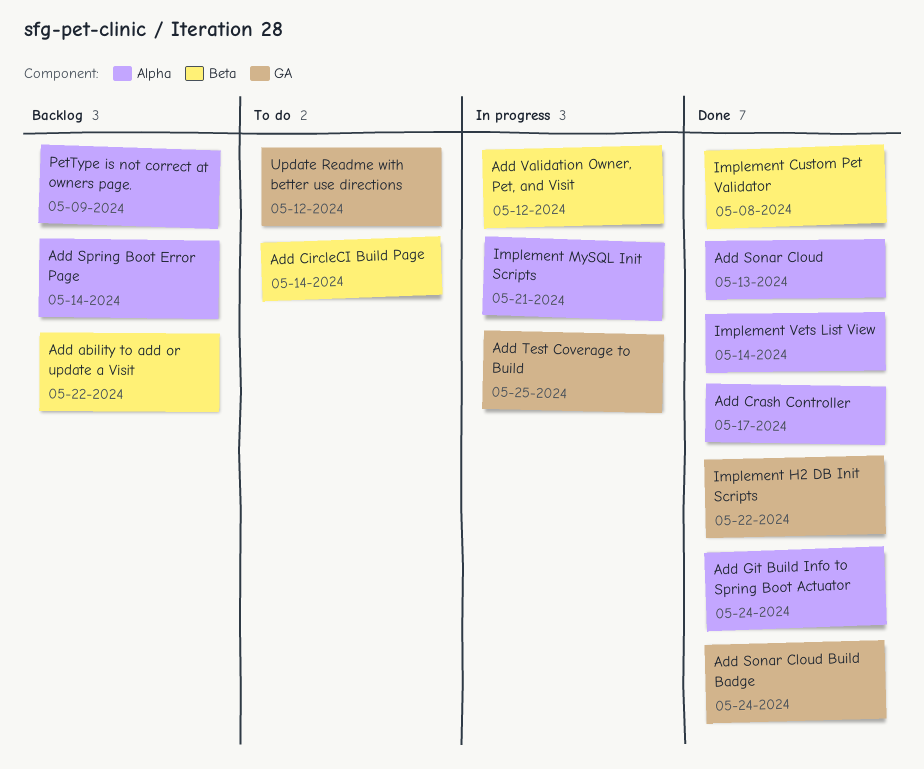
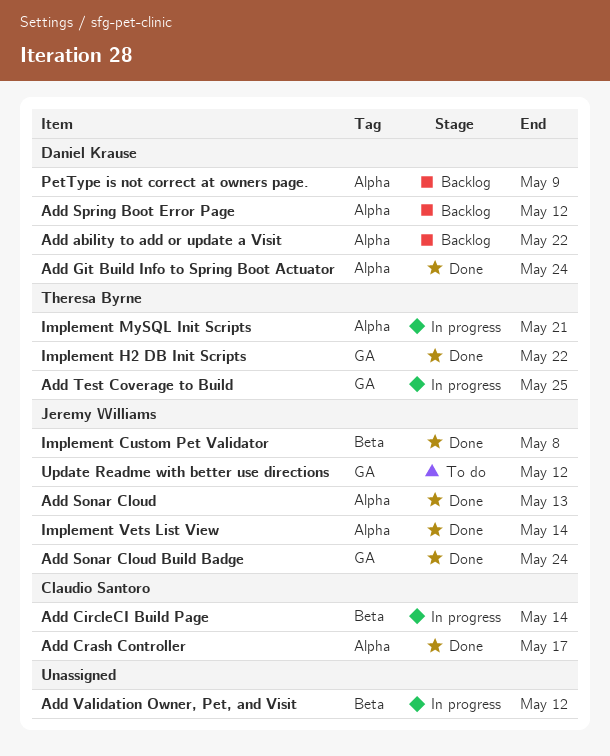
Add ability to add or update a Visit, label: Beta -> Alpha
Add CircleCI Build Page, status: To do -> In progress
Add Spring Boot Error Page, due: May 14 -> May 12

